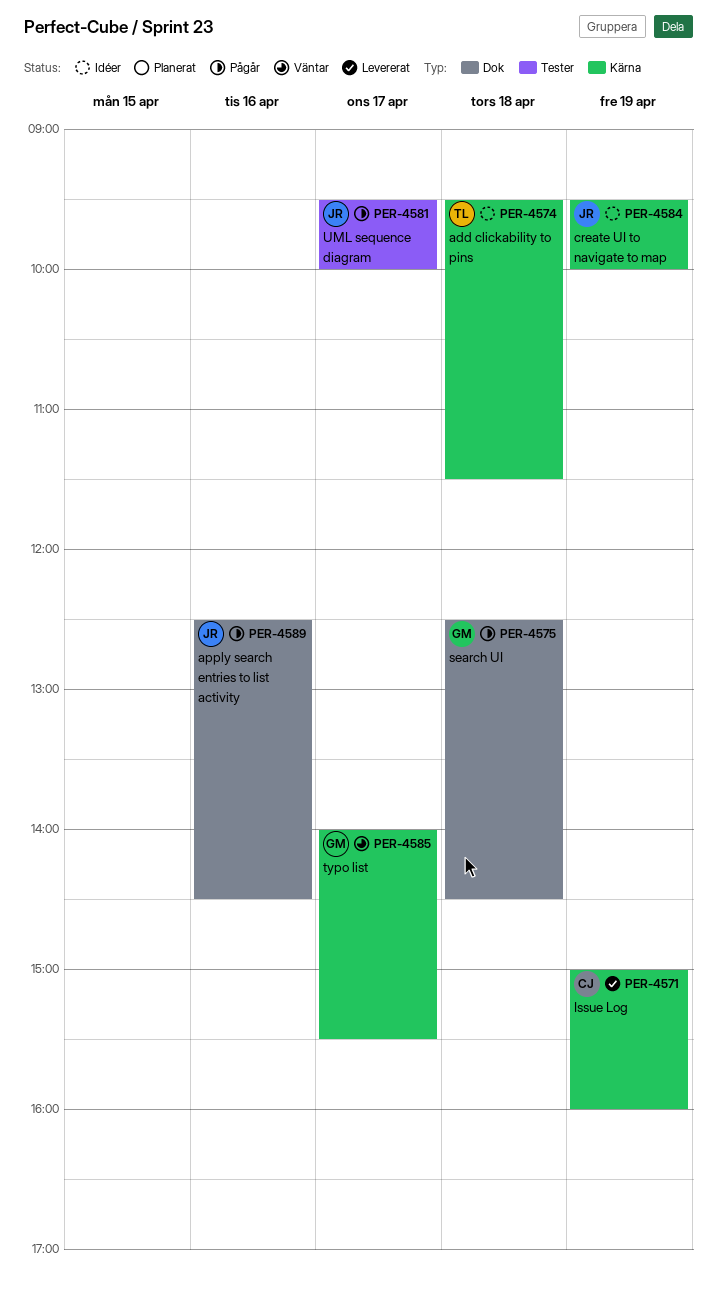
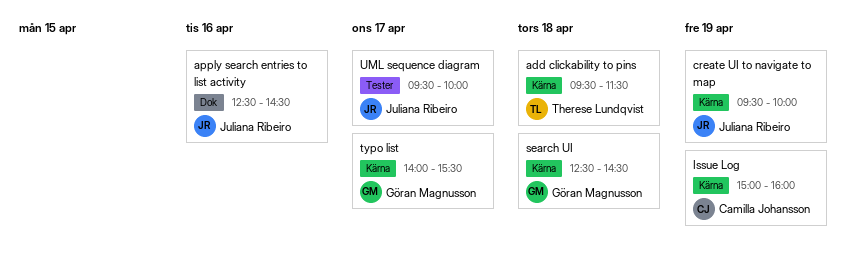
search UI, label: Dok -> Kärna

